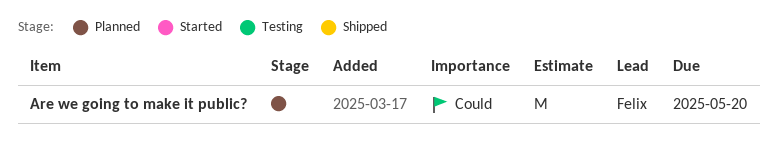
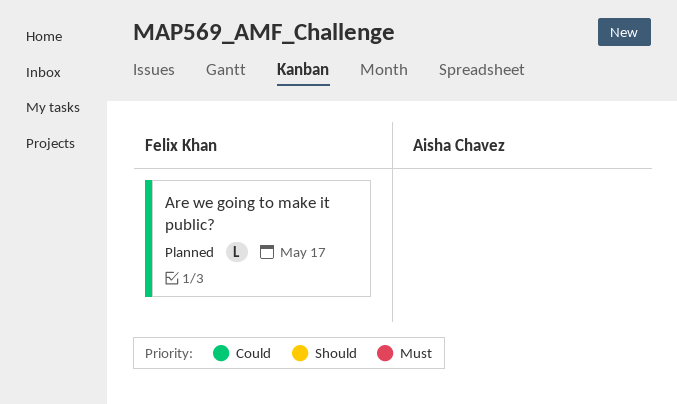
Are we going to make it public?, estimate: M -> L
Are we going to make it public?, due: May 20 -> May 17

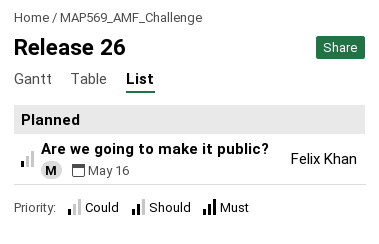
Are we going to make it public?, estimate: L -> M
Are we going to make it public?, due: May 17 -> May 16

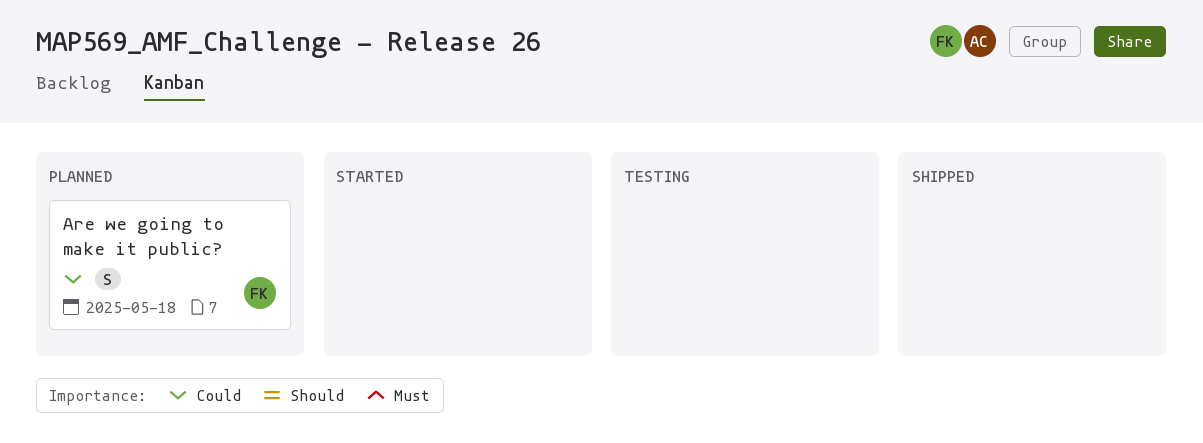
Are we going to make it public?, estimate: M -> S
Are we going to make it public?, due: May 16 -> May 18

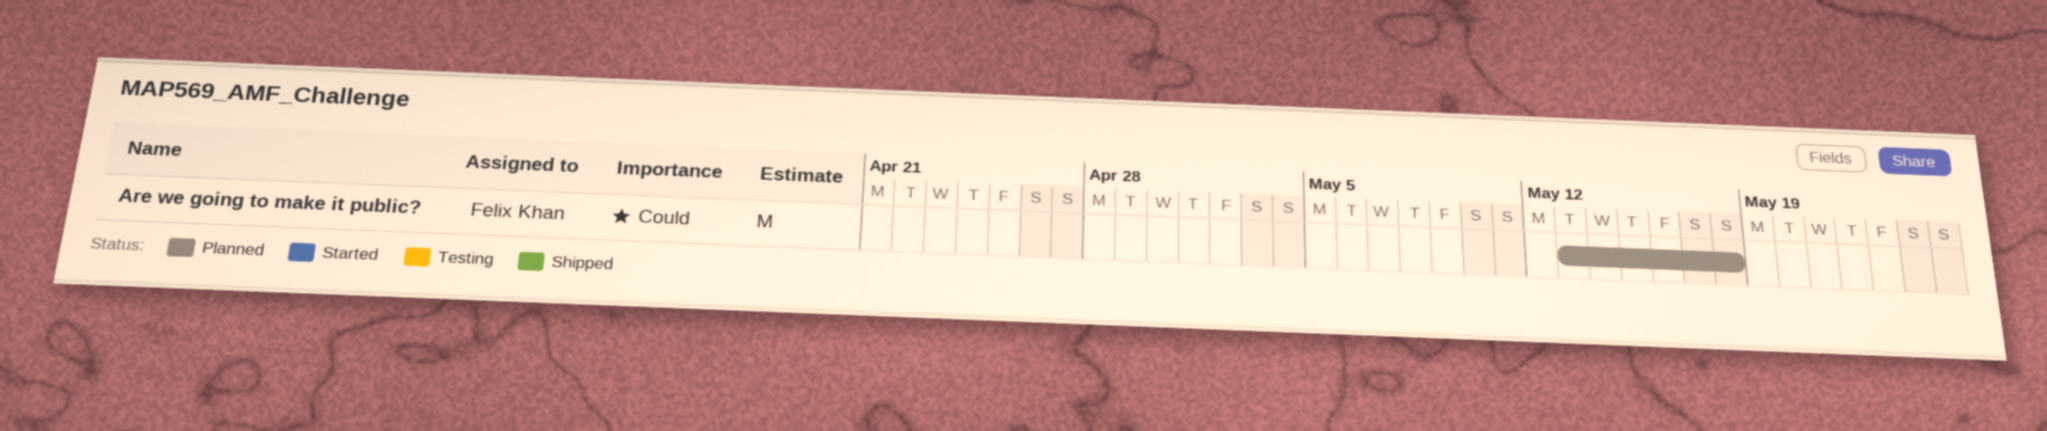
Are we going to make it public?, estimate: S -> M

